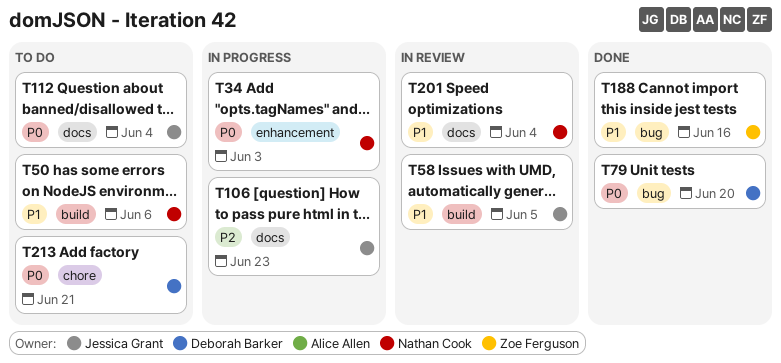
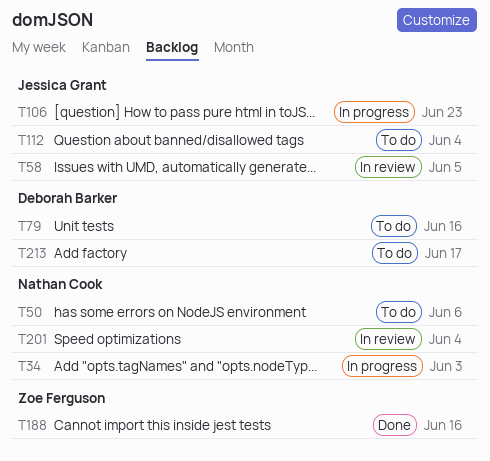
T79, status: Done -> To do
T79, due: Jun 20 -> Jun 16
T213, due: Jun 21 -> Jun 17

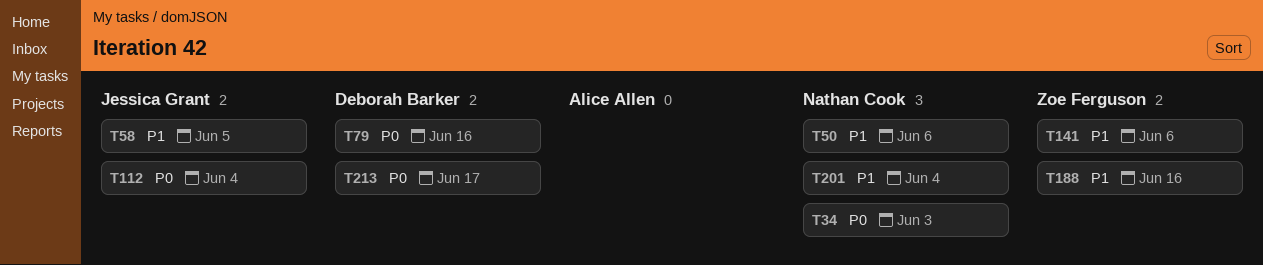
T106: present -> none
T141: none -> present

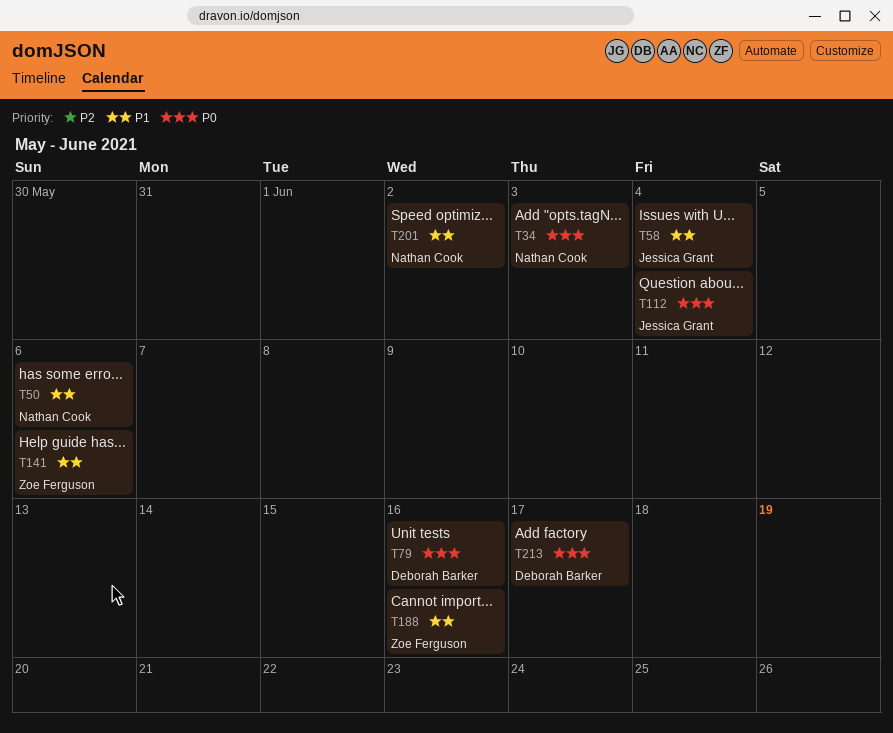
T58, due: Jun 5 -> Jun 4
T201, due: Jun 4 -> Jun 2

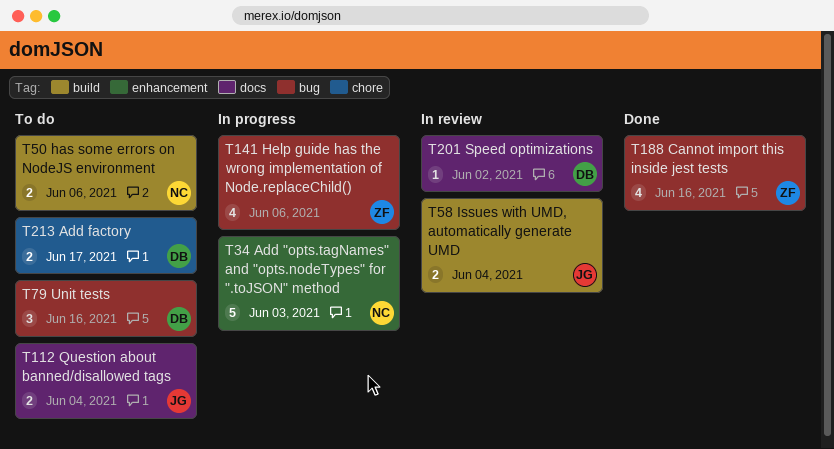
T201, owner: Nathan Cook -> Deborah Barker

